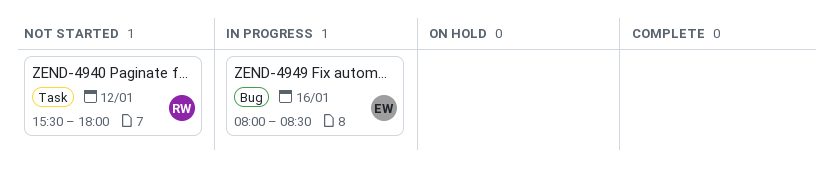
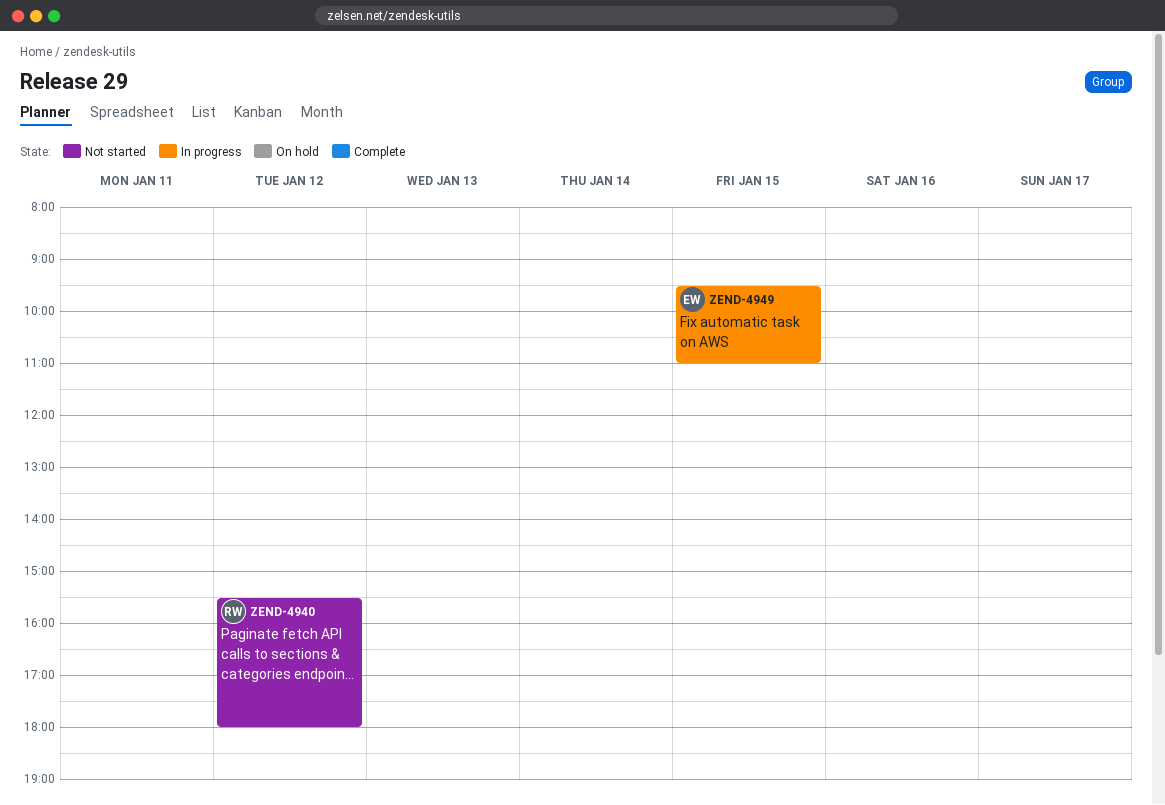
ZEND-4949, day: Jan 16 -> Jan 15
ZEND-4949, begins: 08:00 -> 09:30
ZEND-4949, ends: 08:30 -> 11:00

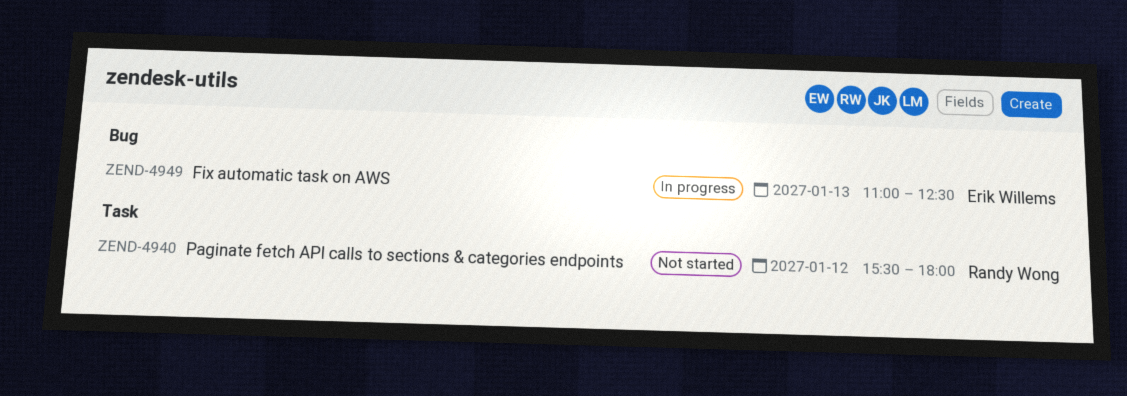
ZEND-4949, day: Jan 15 -> Jan 13
ZEND-4949, begins: 09:30 -> 11:00
ZEND-4949, ends: 11:00 -> 12:30

